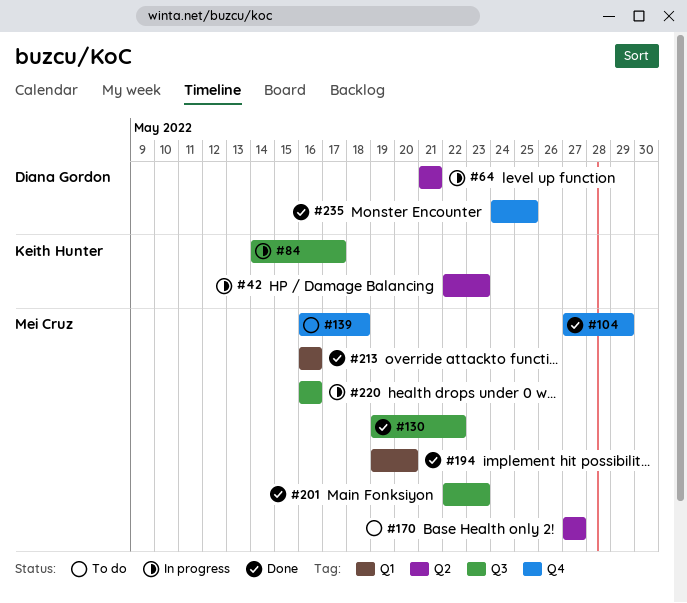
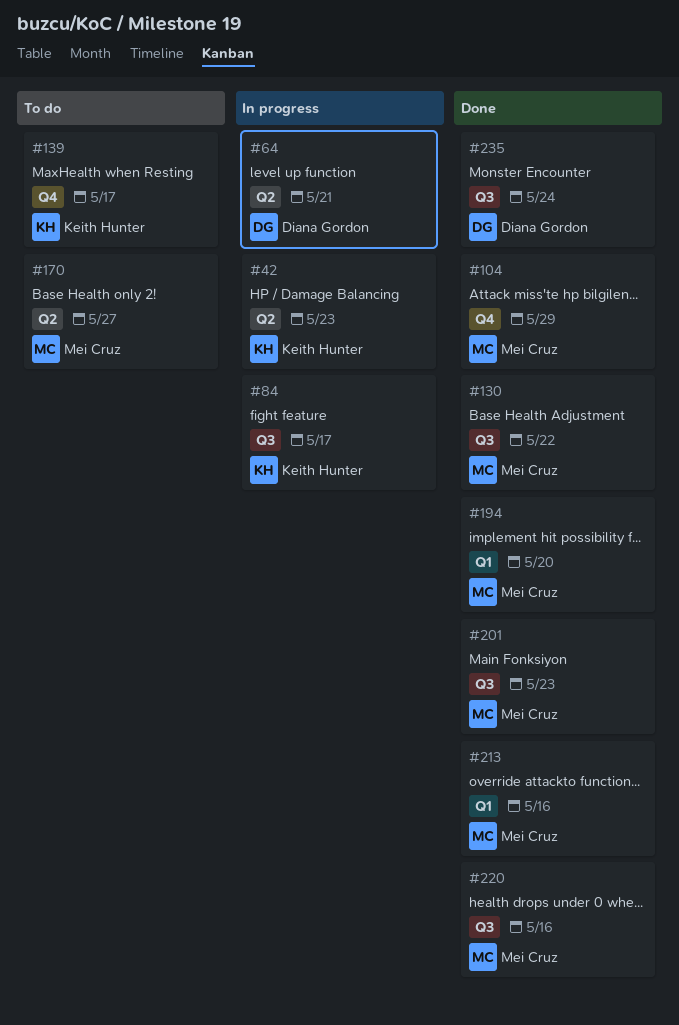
#139, owner: Mei Cruz -> Keith Hunter
#139, due: May 18 -> May 17
#220, status: In progress -> Done
#235, label: Q4 -> Q3
#235, due: May 25 -> May 24

